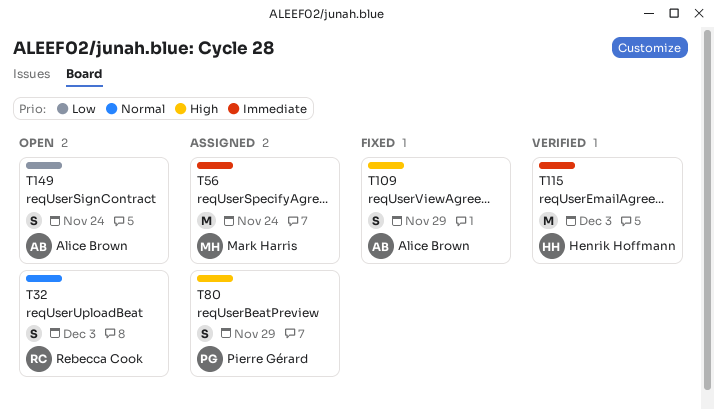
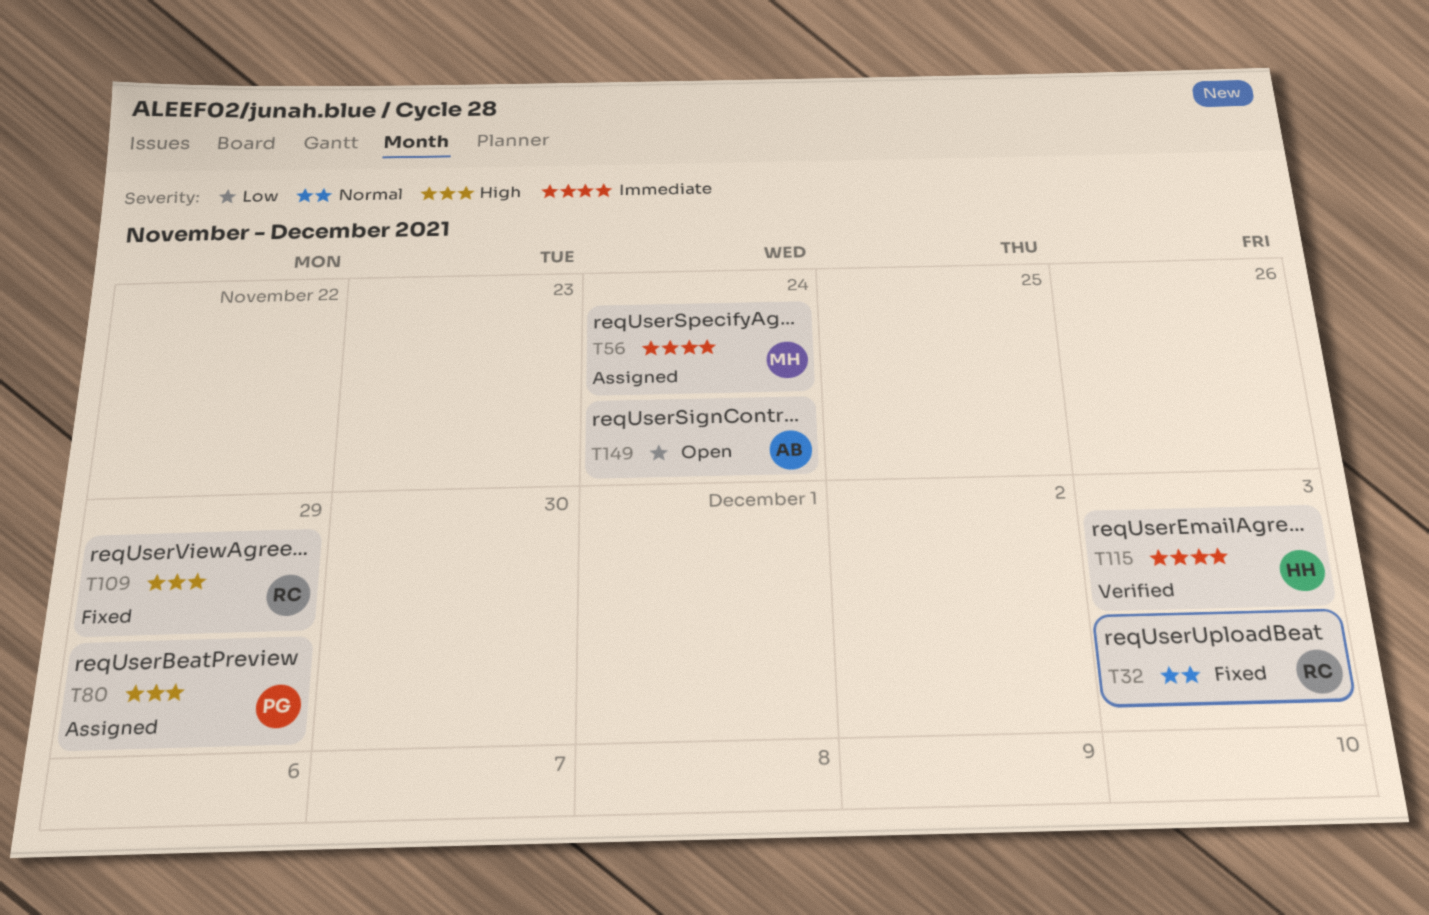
T32, status: Open -> Fixed
T109, owner: Alice Brown -> Rebecca Cook

